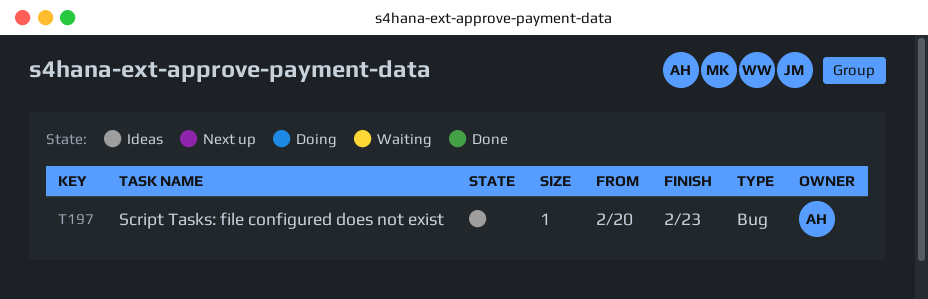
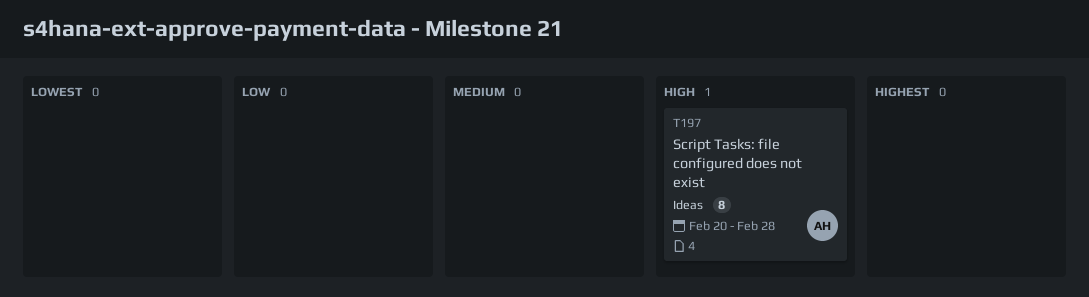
T197, estimate: 1 -> 8
T197, due: Feb 23 -> Feb 28

